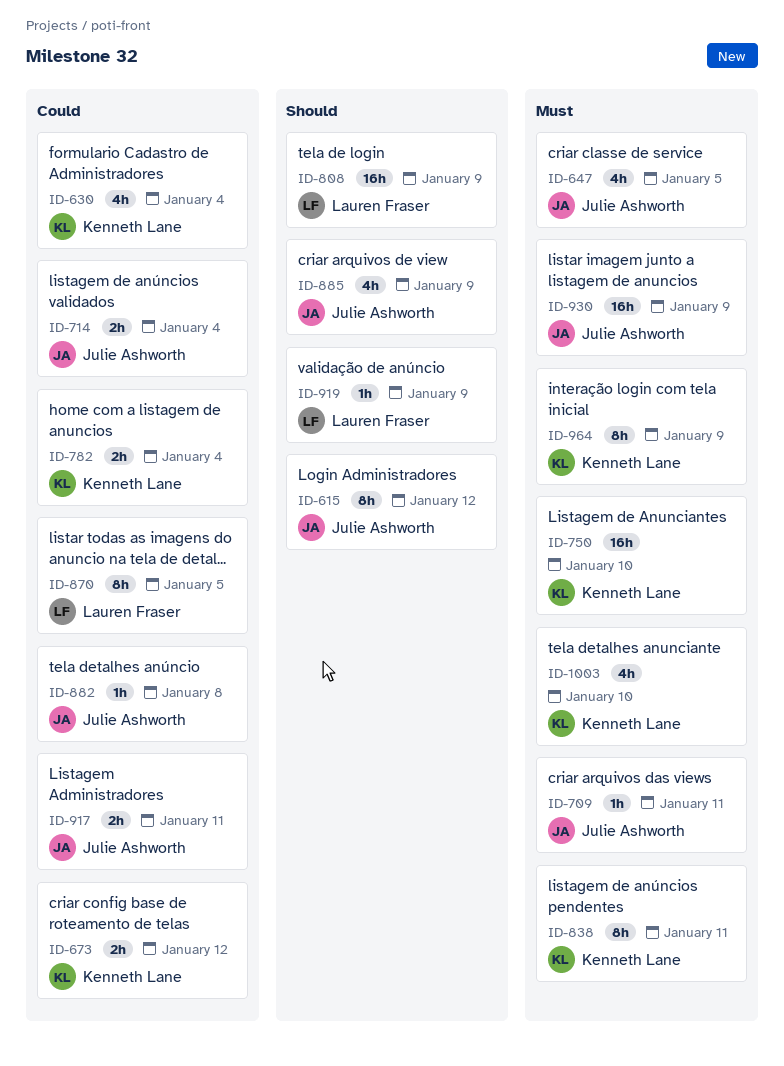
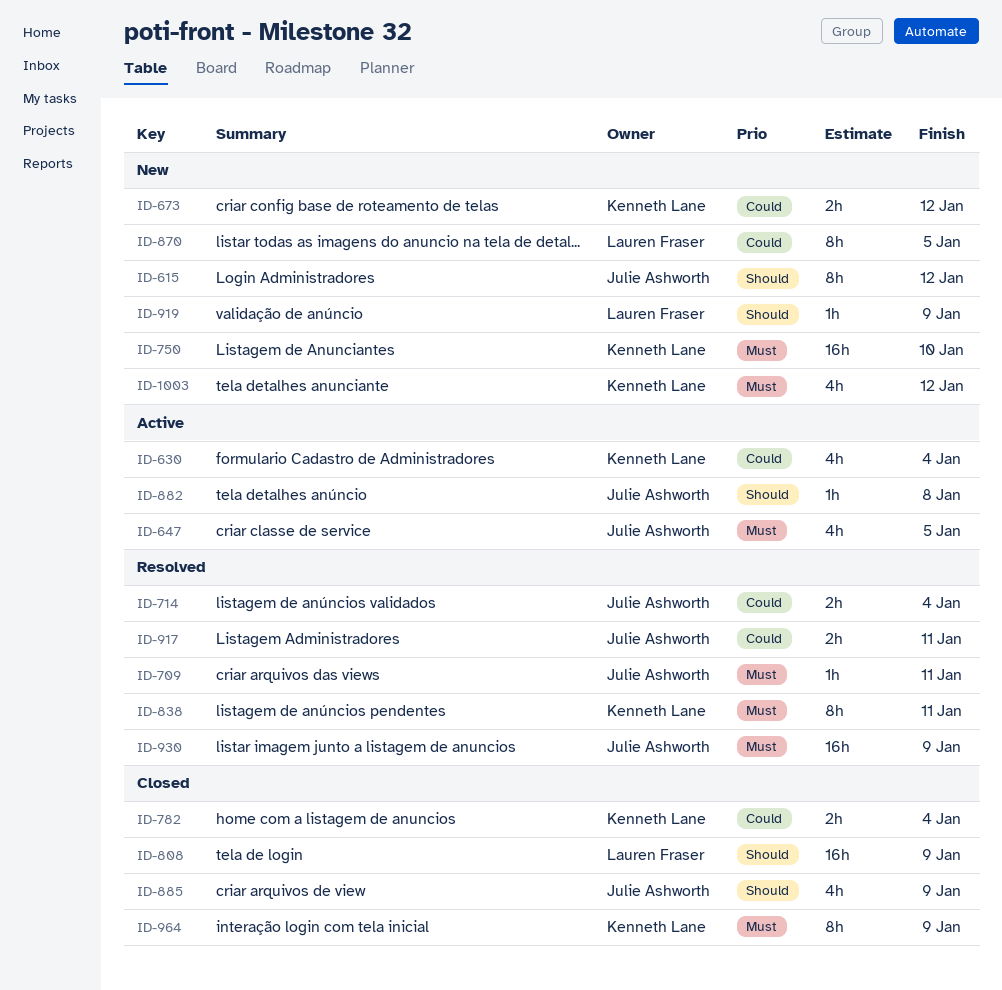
ID-882, priority: Could -> Should
ID-1003, due: Jan 10 -> Jan 12

